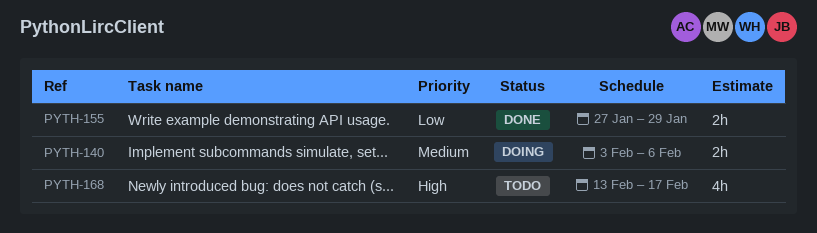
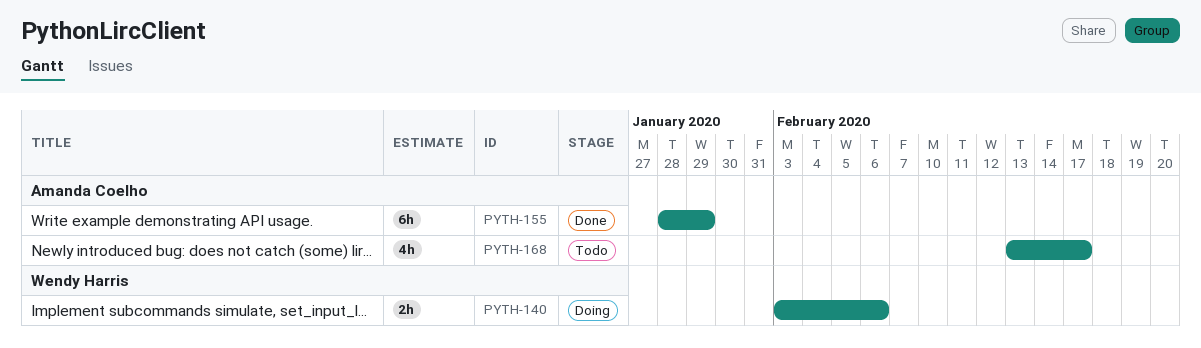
PYTH-155, estimate: 2h -> 6h
PYTH-155, start: Jan 27 -> Jan 28

